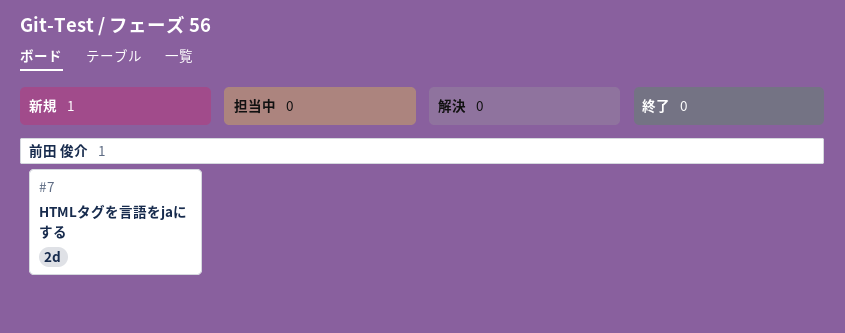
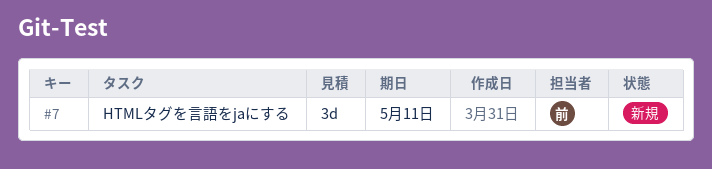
#7, estimate: 2d -> 3d

